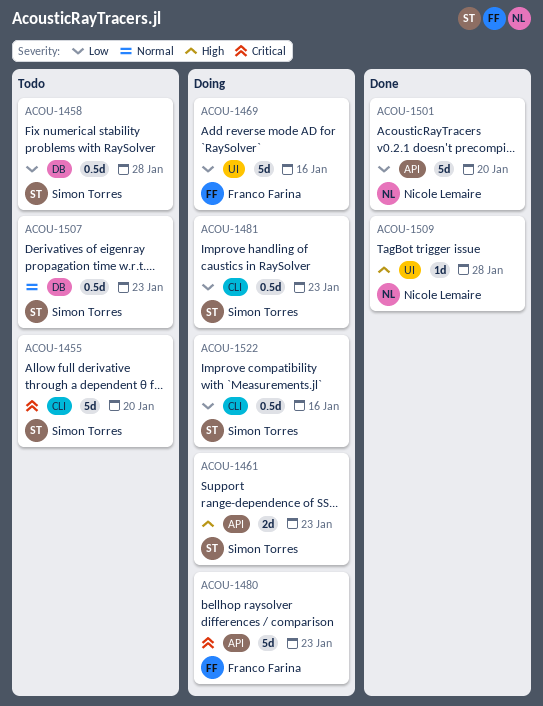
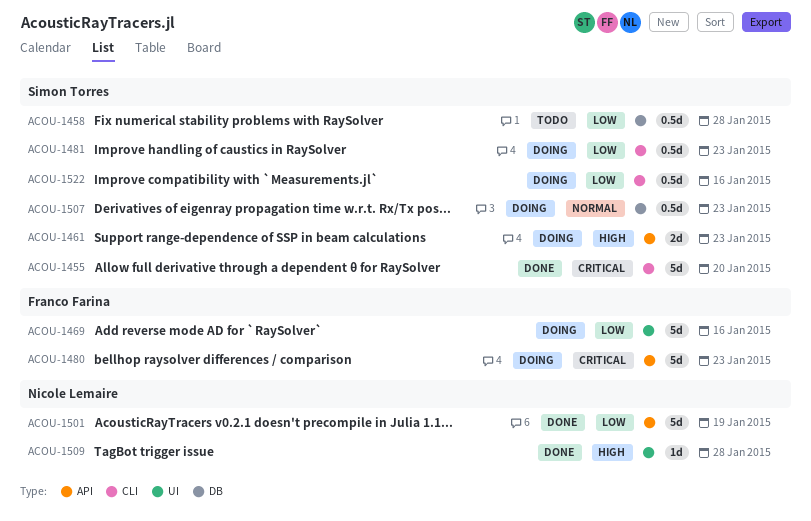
ACOU-1455, status: Todo -> Done
ACOU-1501, due: Jan 20 -> Jan 19
ACOU-1507, status: Todo -> Doing

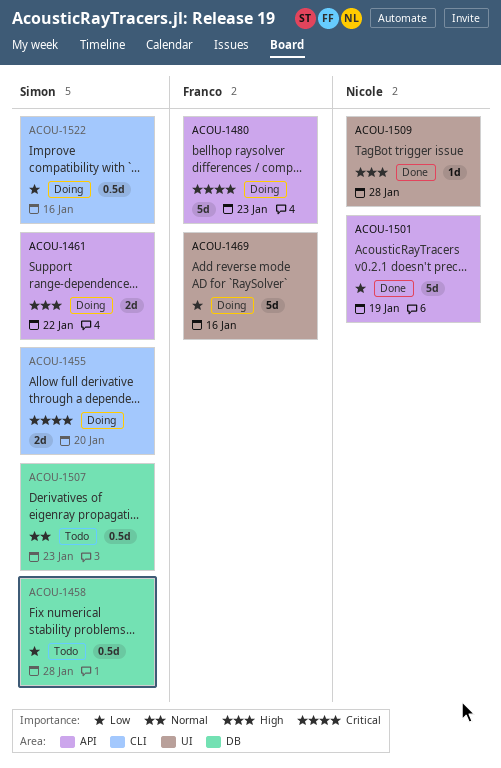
ACOU-1455, status: Done -> Doing
ACOU-1455, estimate: 5d -> 2d
ACOU-1461, due: Jan 23 -> Jan 22
ACOU-1481: present -> none
ACOU-1507, status: Doing -> Todo

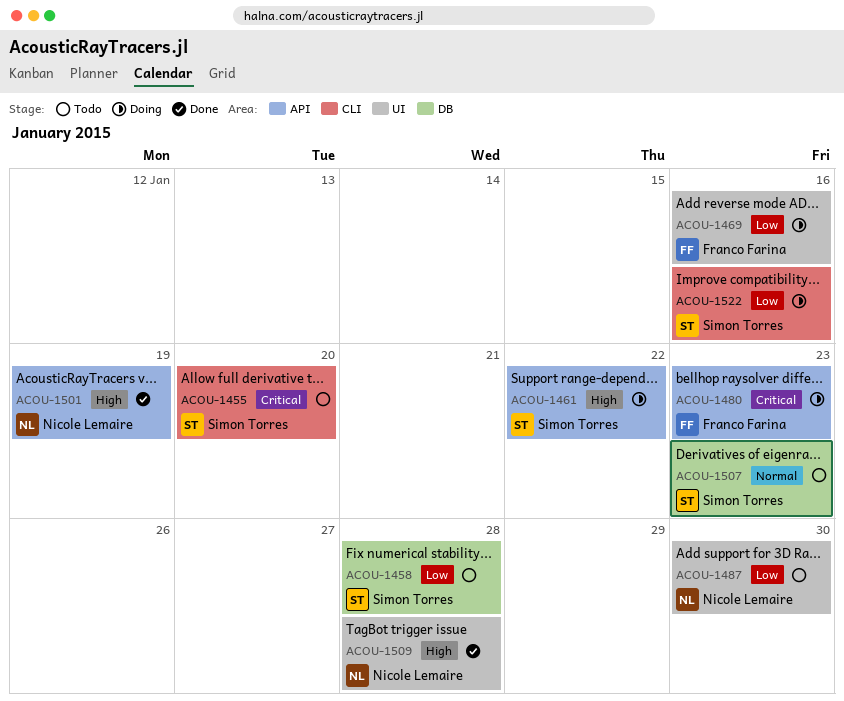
ACOU-1455, status: Doing -> Todo
ACOU-1487: none -> present
ACOU-1501, priority: Low -> High

